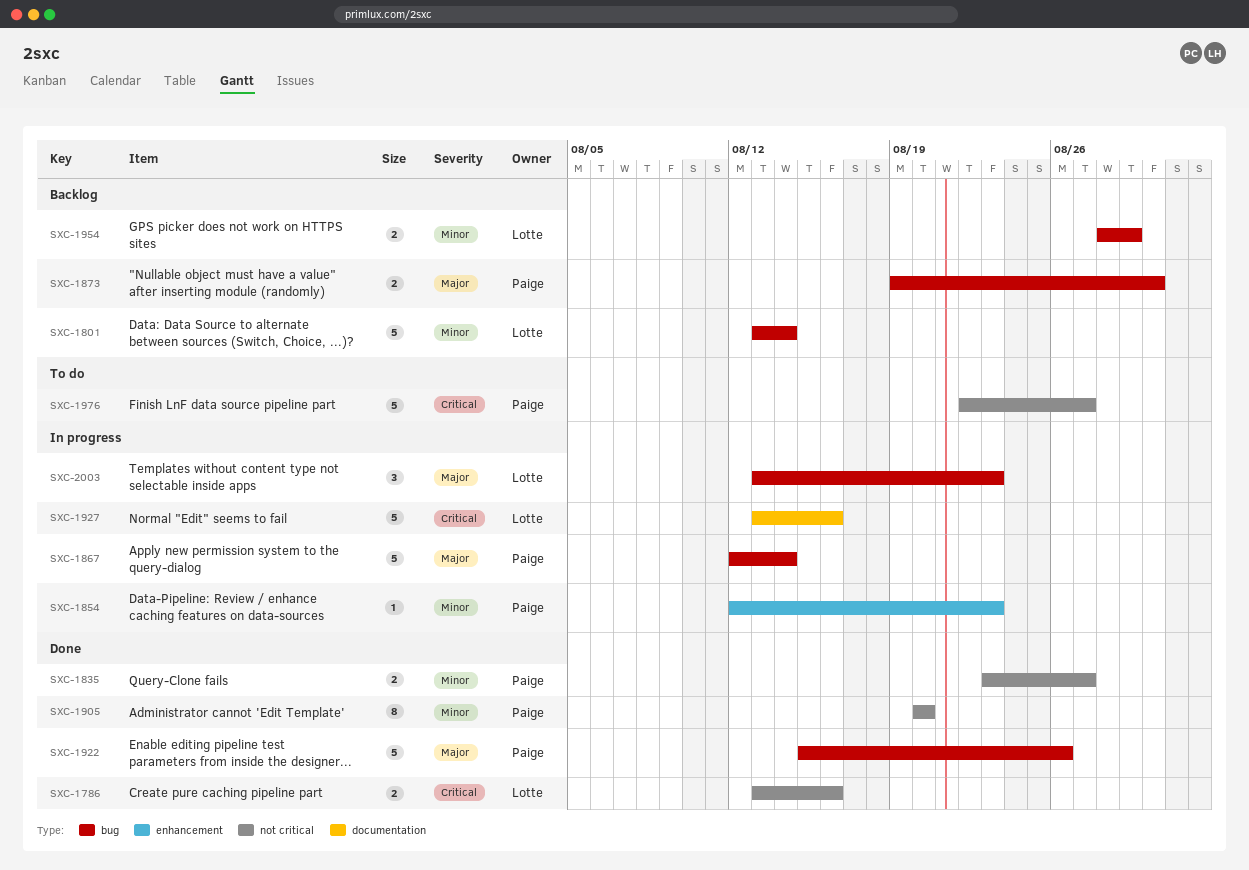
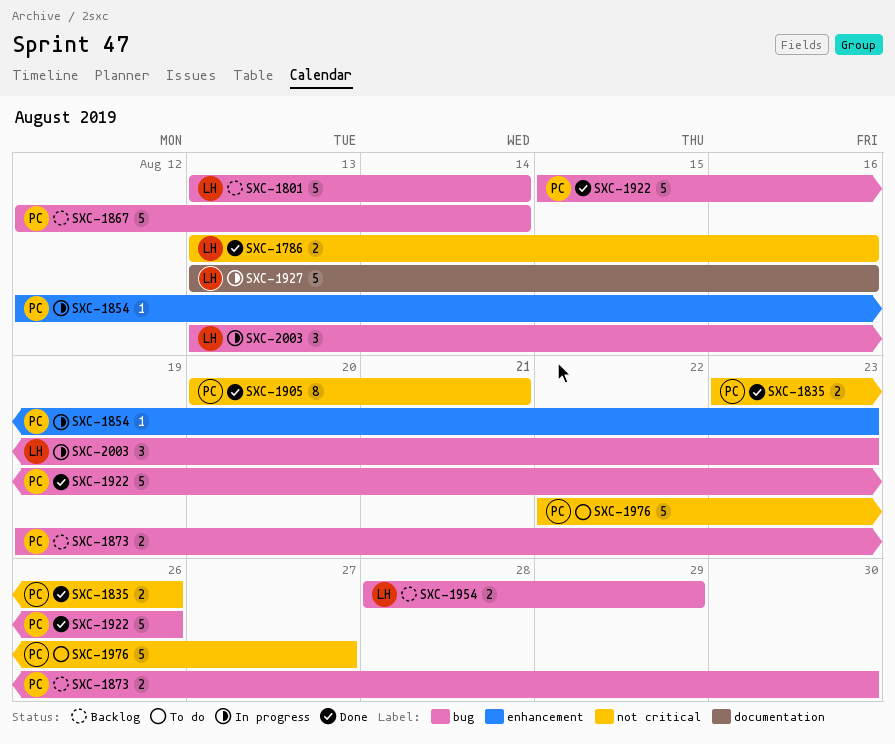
SXC-1835, due: Aug 27 -> Aug 26
SXC-1867, status: In progress -> Backlog
SXC-1905, due: Aug 20 -> Aug 21

